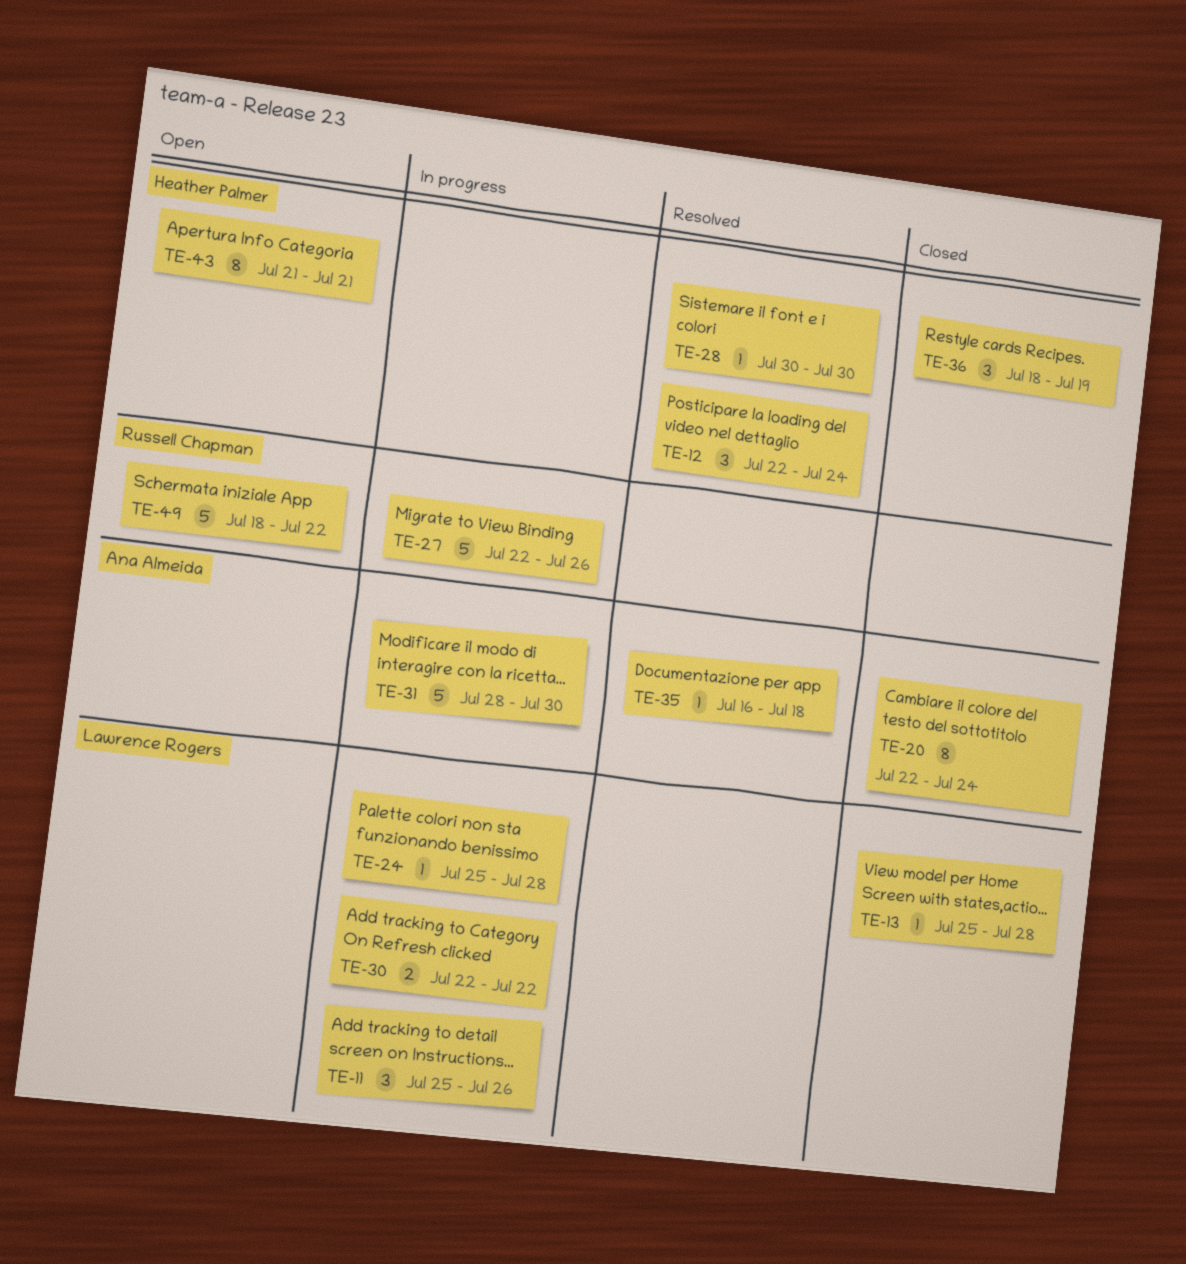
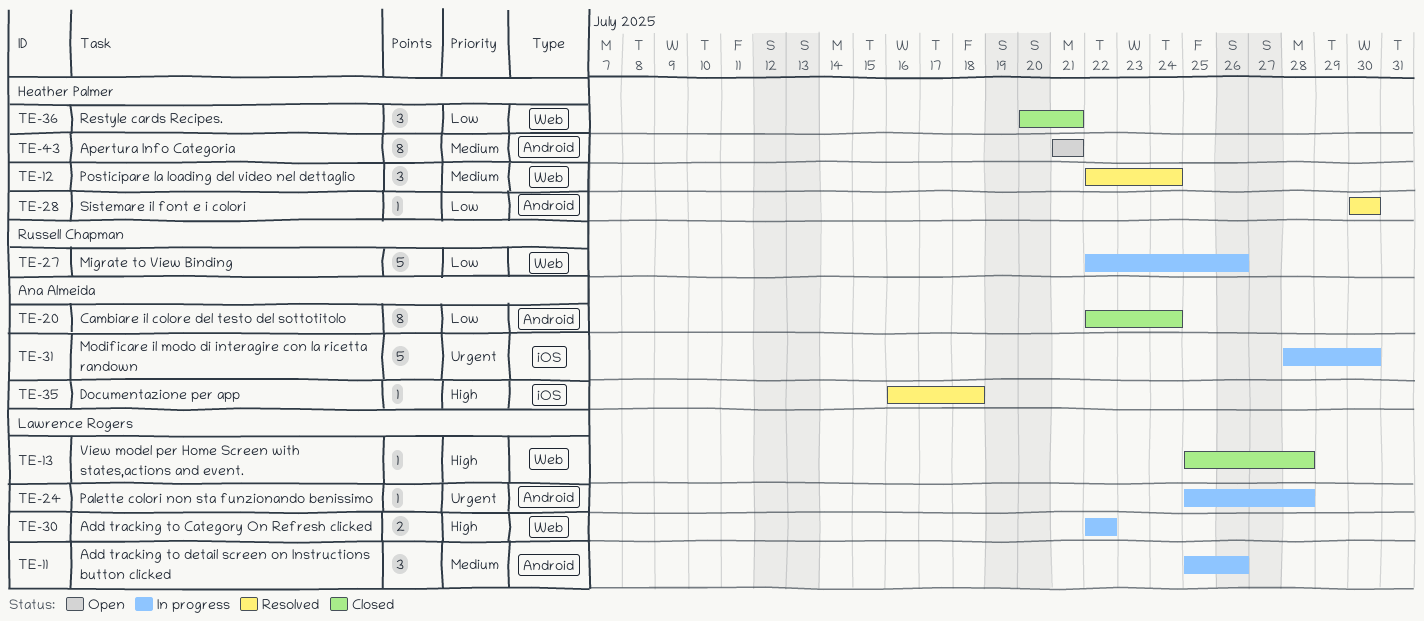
TE-36, start: Jul 18 -> Jul 20
TE-36, due: Jul 19 -> Jul 21
TE-49: present -> none

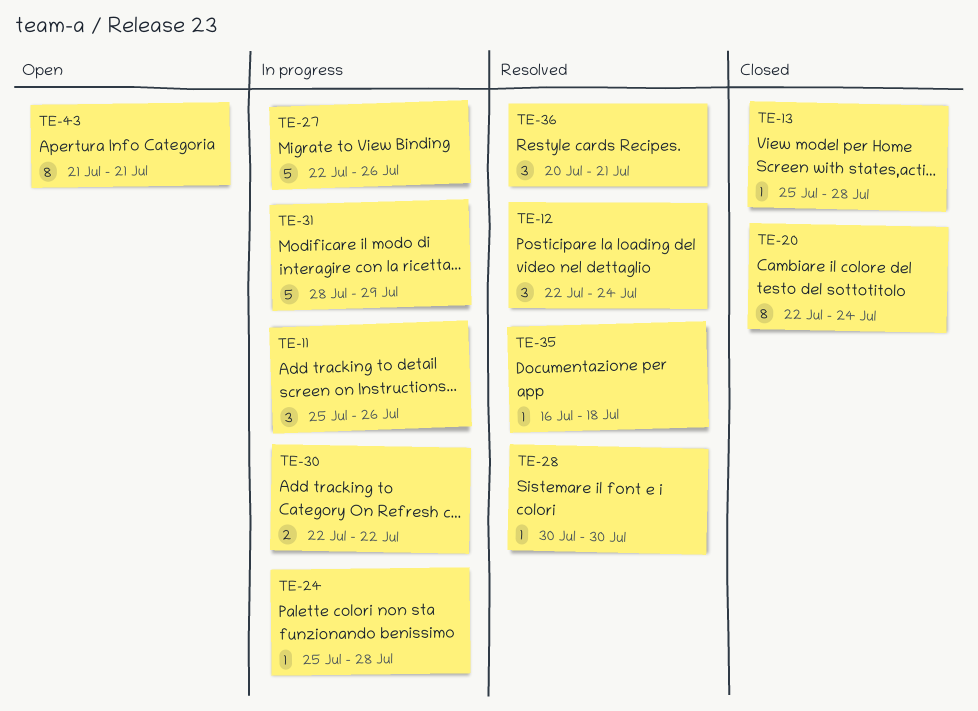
TE-31, due: Jul 30 -> Jul 29
TE-36, status: Closed -> Resolved

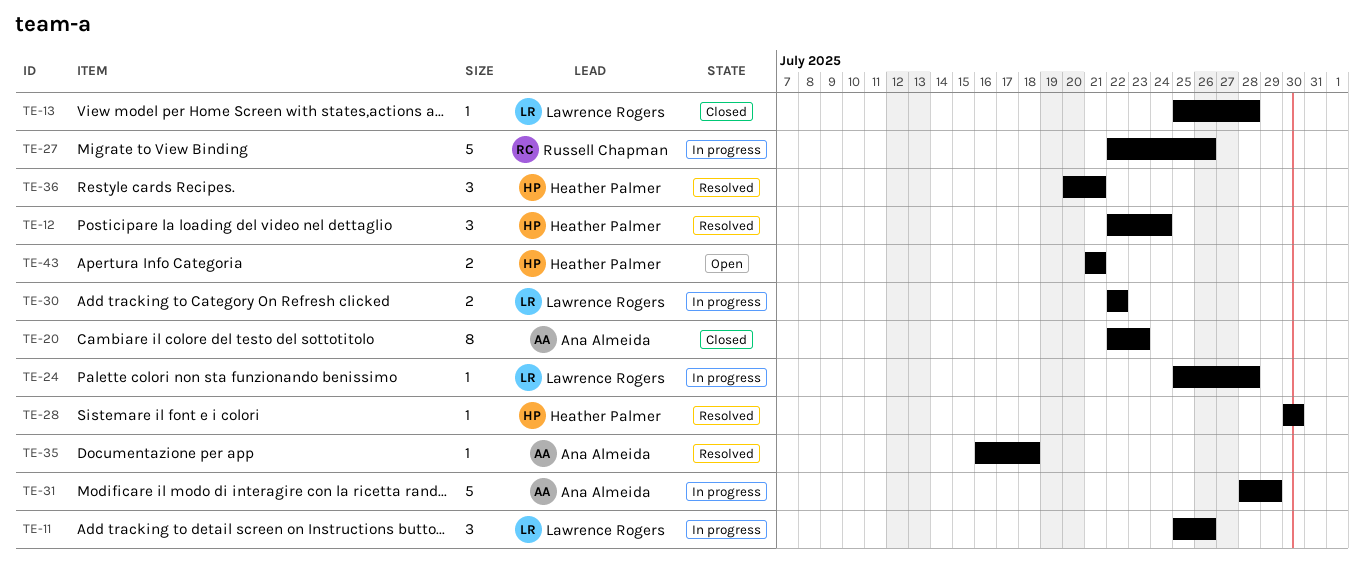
TE-20, due: Jul 24 -> Jul 23
TE-43, estimate: 8 -> 2

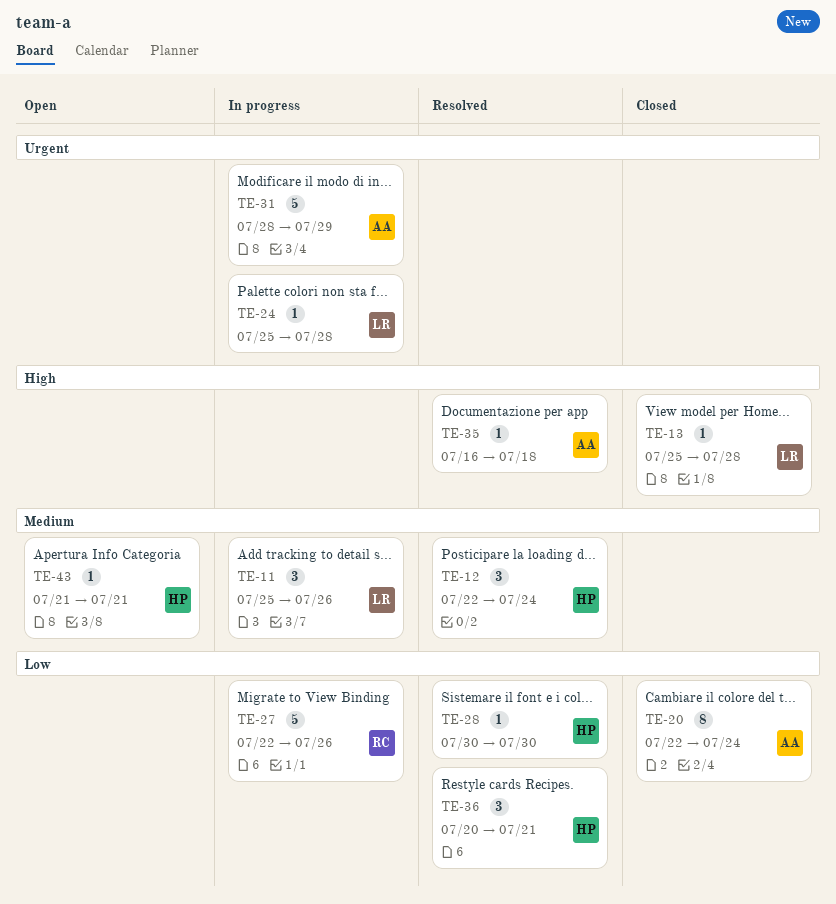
TE-20, due: Jul 23 -> Jul 24
TE-30: present -> none
TE-43, estimate: 2 -> 1

